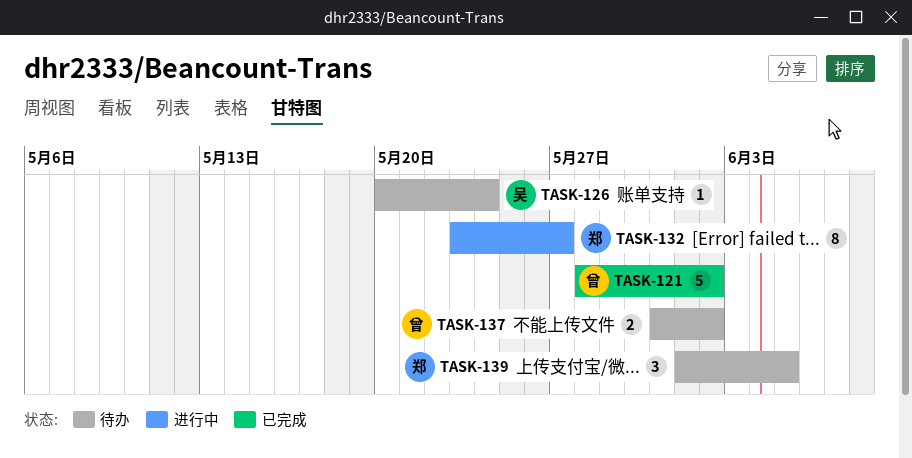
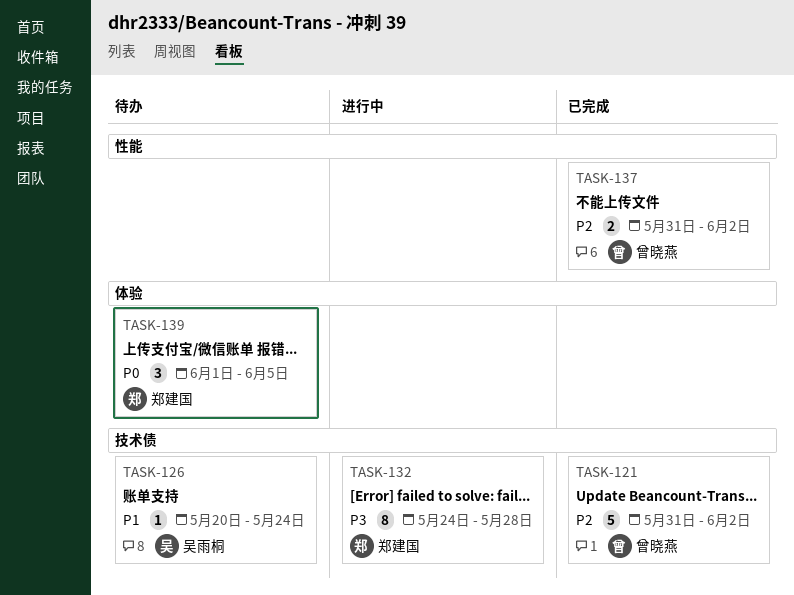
TASK-121, start: May 28 -> May 31
TASK-132, start: May 23 -> May 24
TASK-132, due: May 27 -> May 28
TASK-137, status: 待办 -> 已完成

